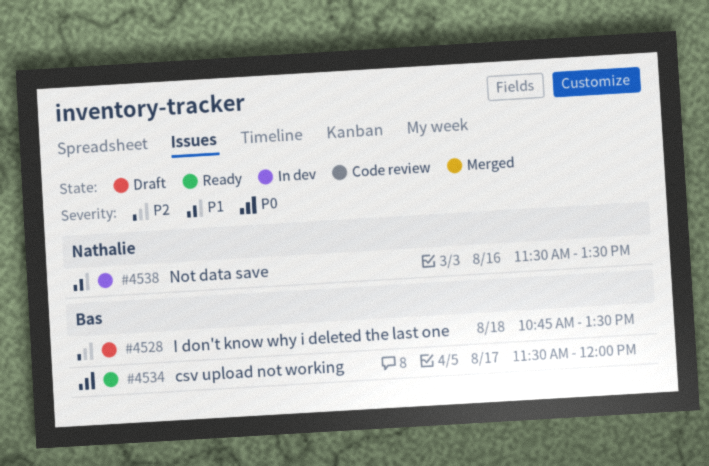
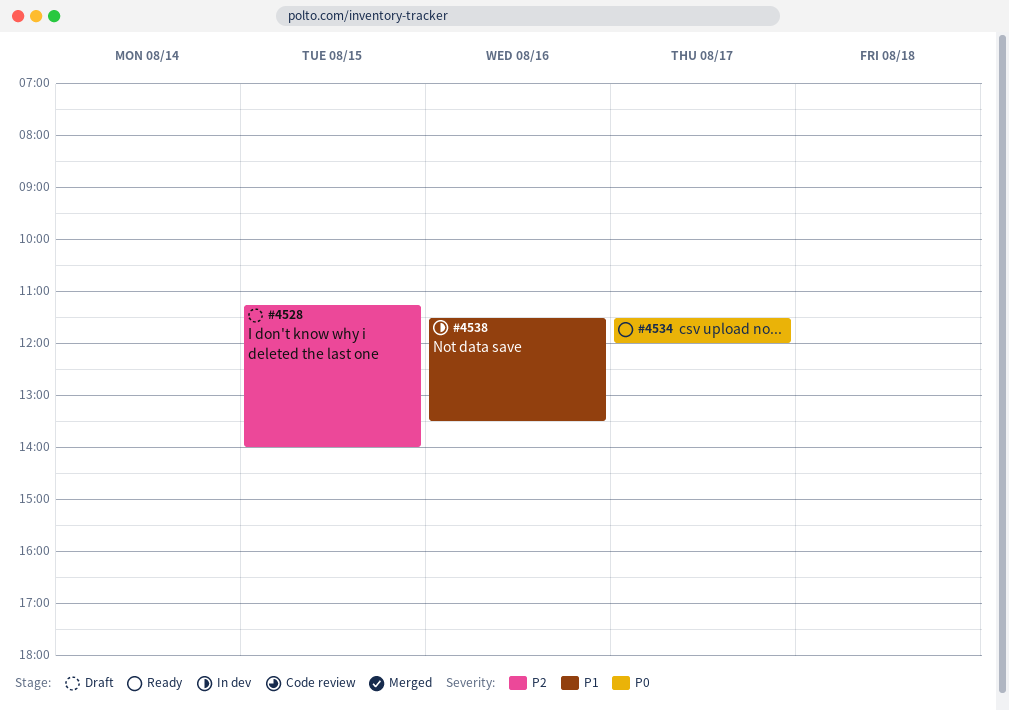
#4528, day: Aug 18 -> Aug 15
#4528, begins: 10:45 -> 11:15
#4528, ends: 13:30 -> 14:00

